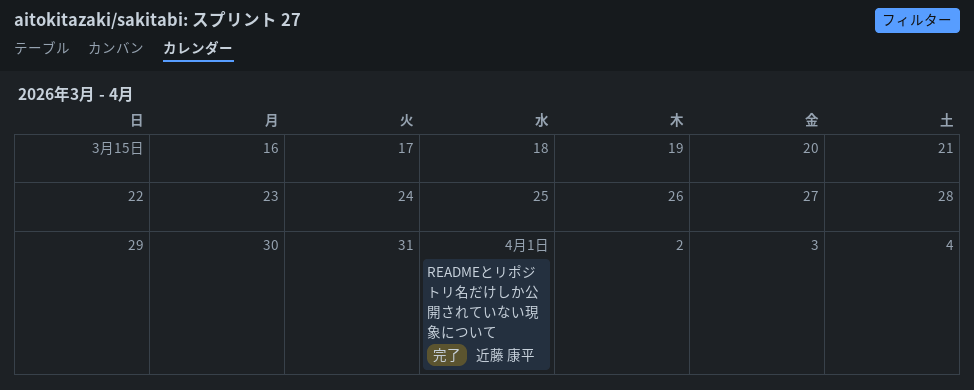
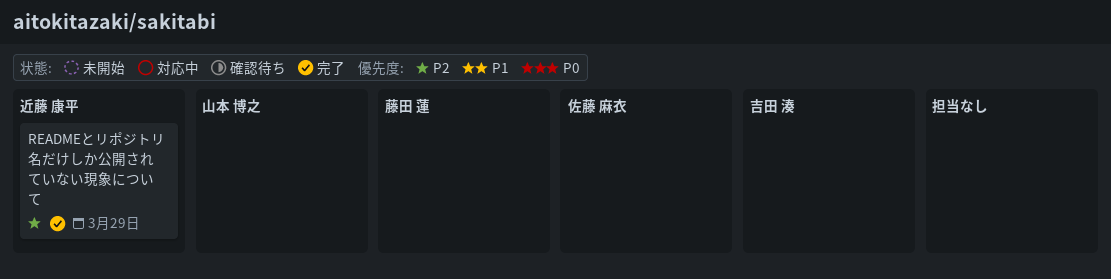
READMEとリポジトリ名だけしか公開されていない現象について, due: Apr 1 -> Mar 29

